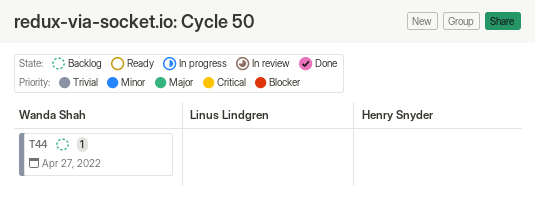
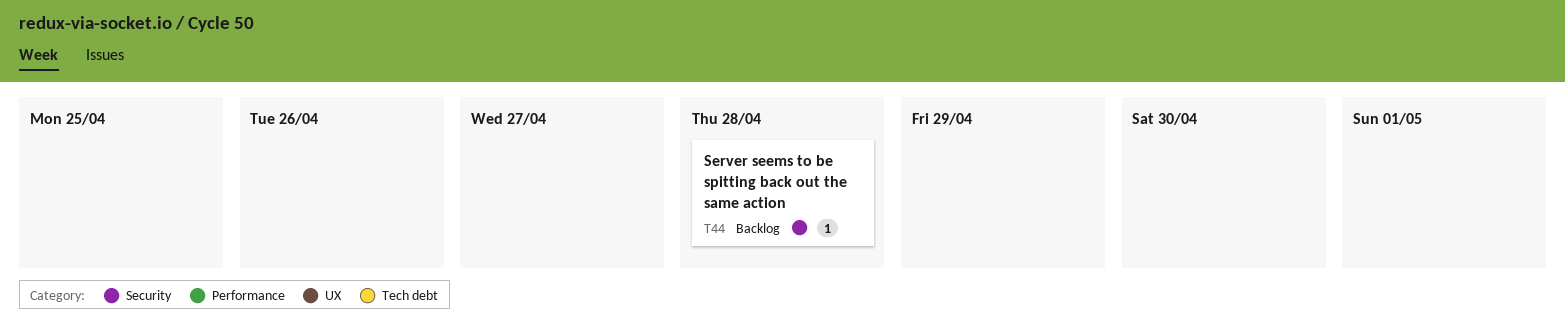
T44, due: Apr 27 -> Apr 28

